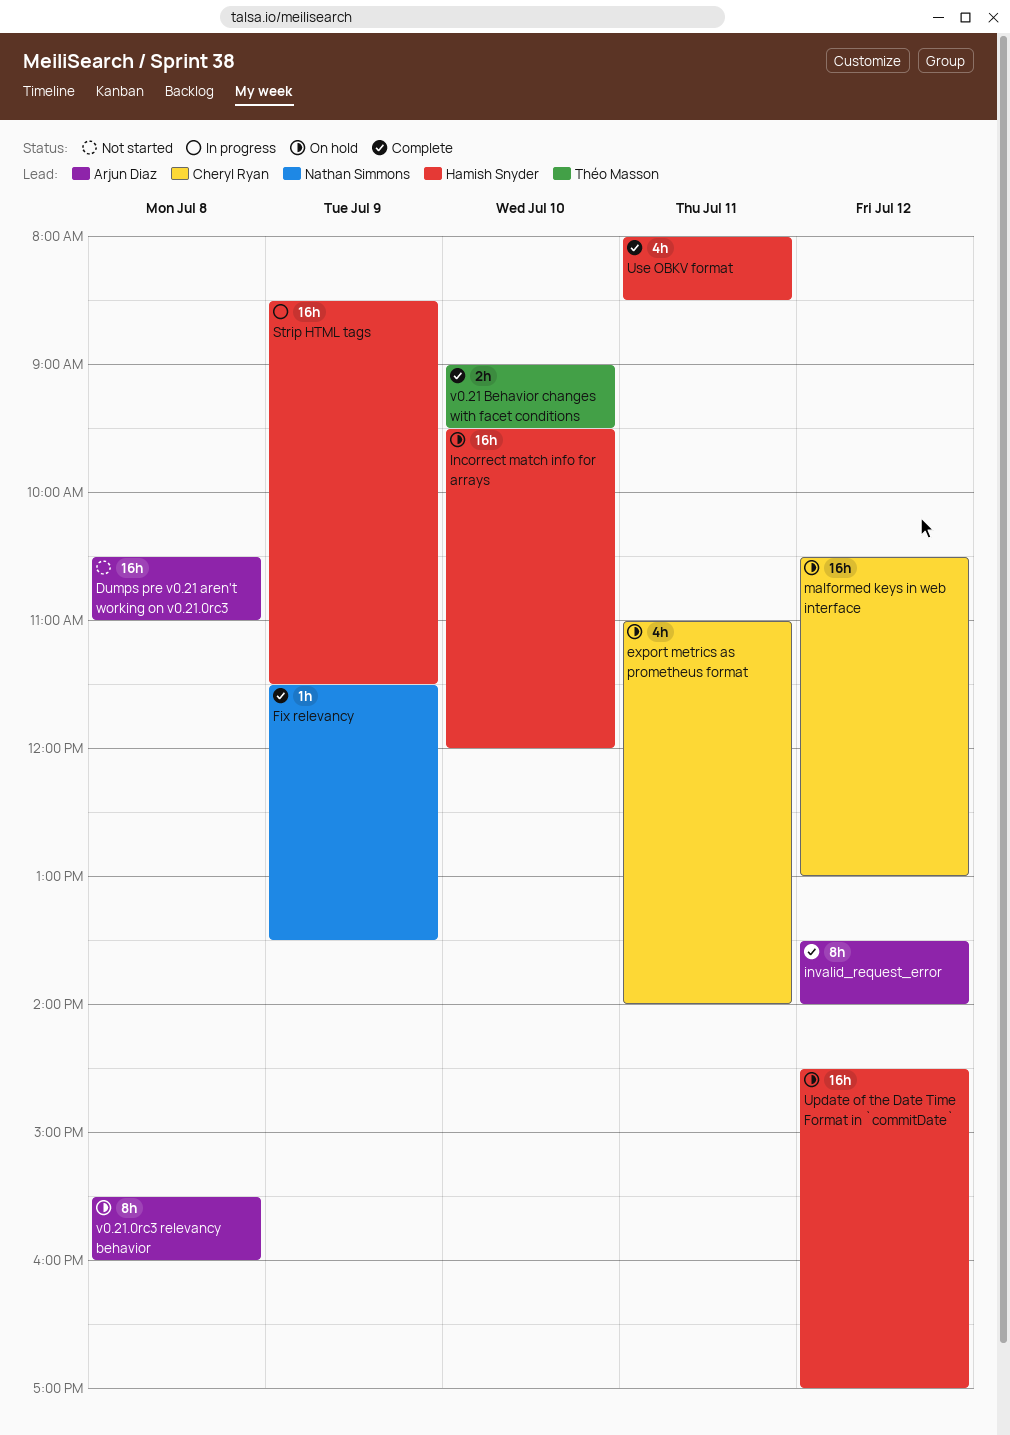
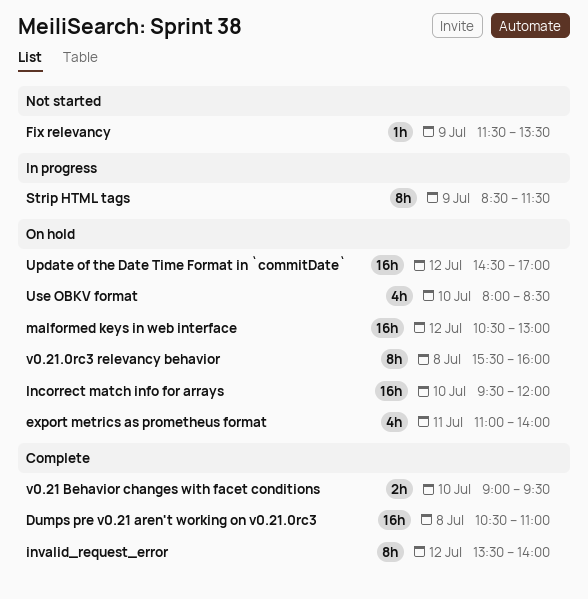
Dumps pre v0.21 aren't working on v0.21.0rc3, status: Not started -> Complete
Fix relevancy, status: Complete -> Not started
Strip HTML tags, estimate: 16h -> 8h
Use OBKV format, status: Complete -> On hold
Use OBKV format, day: Jul 11 -> Jul 10

